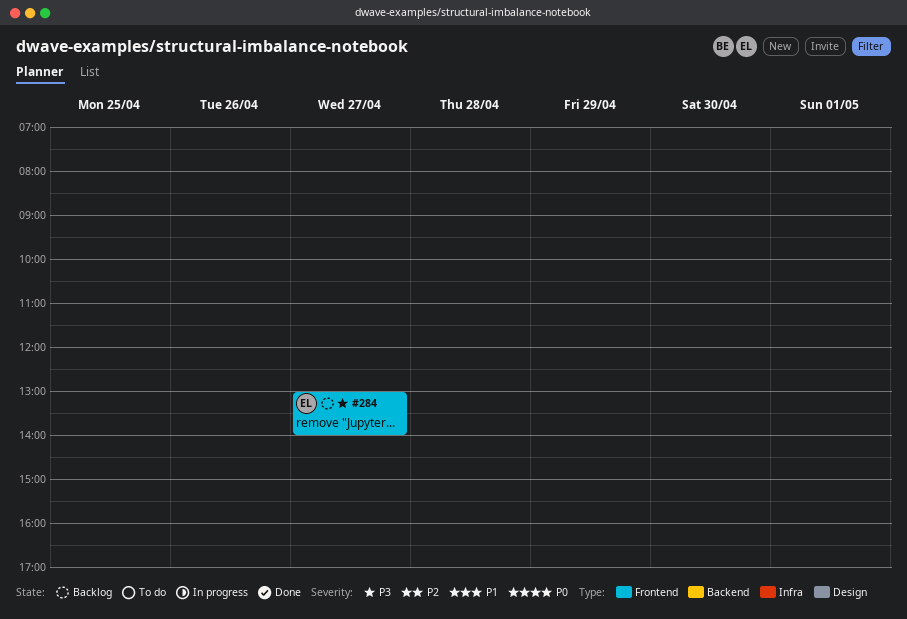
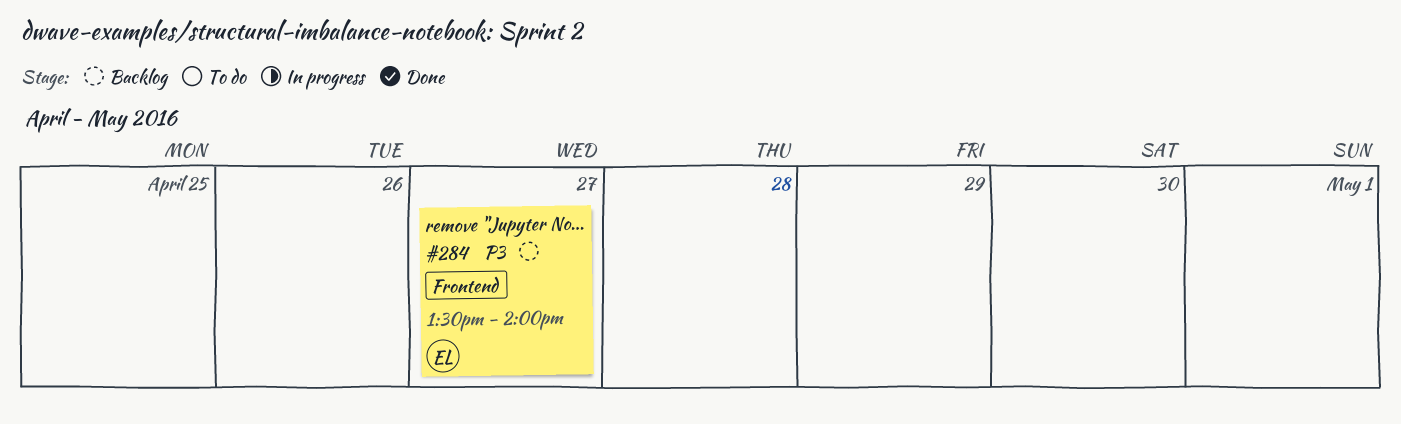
#284, begins: 13:00 -> 13:30

